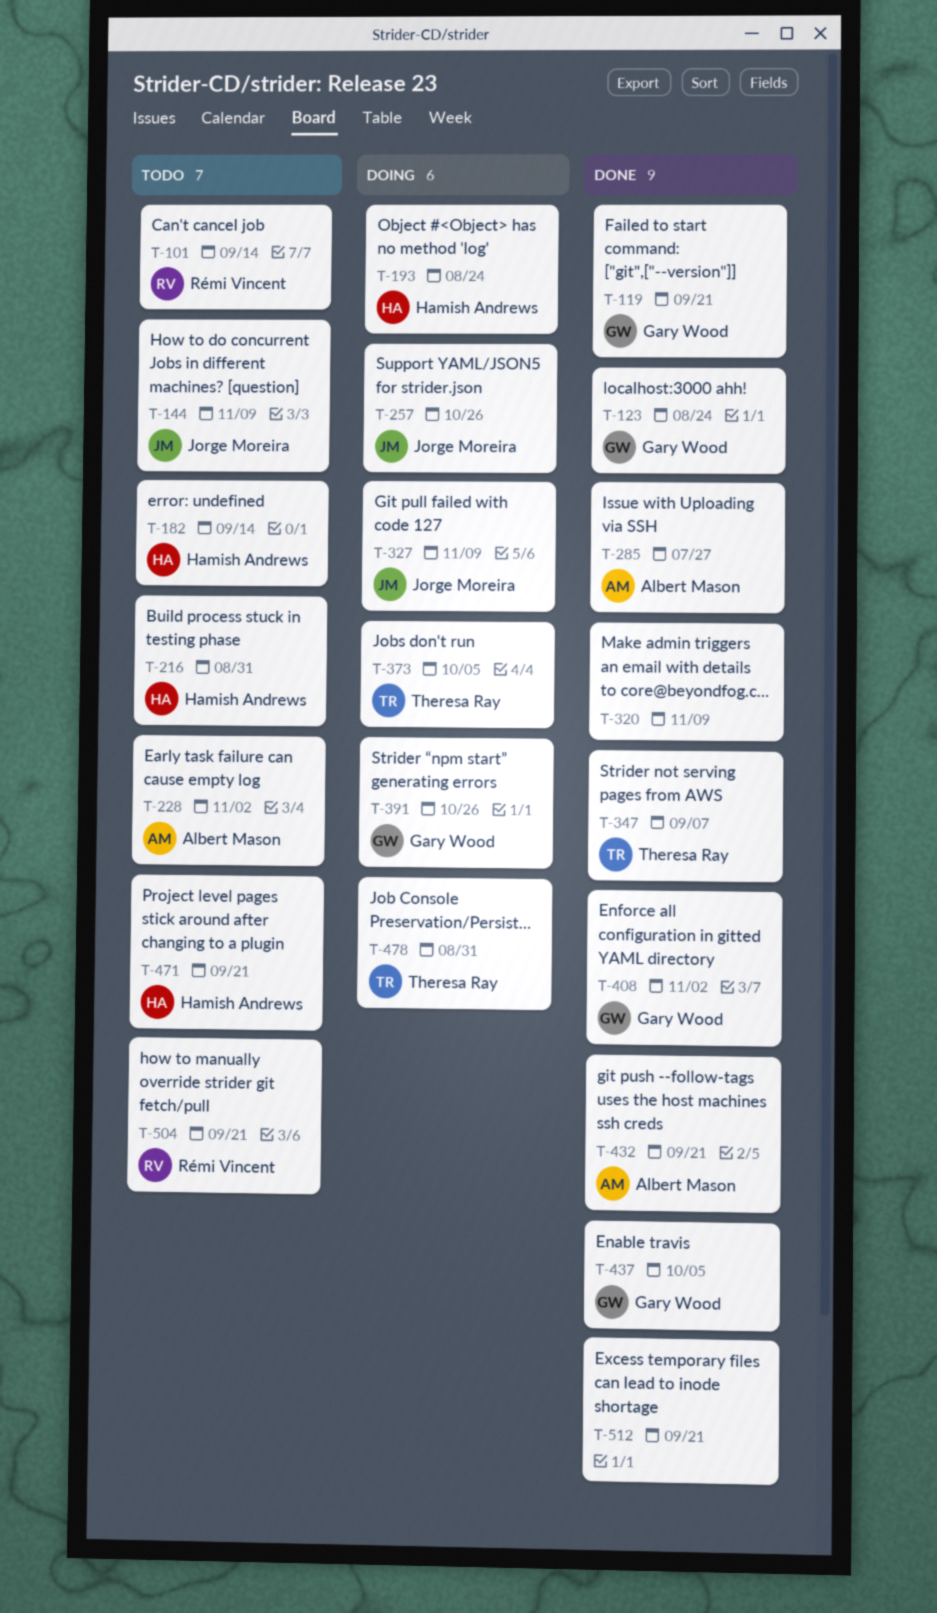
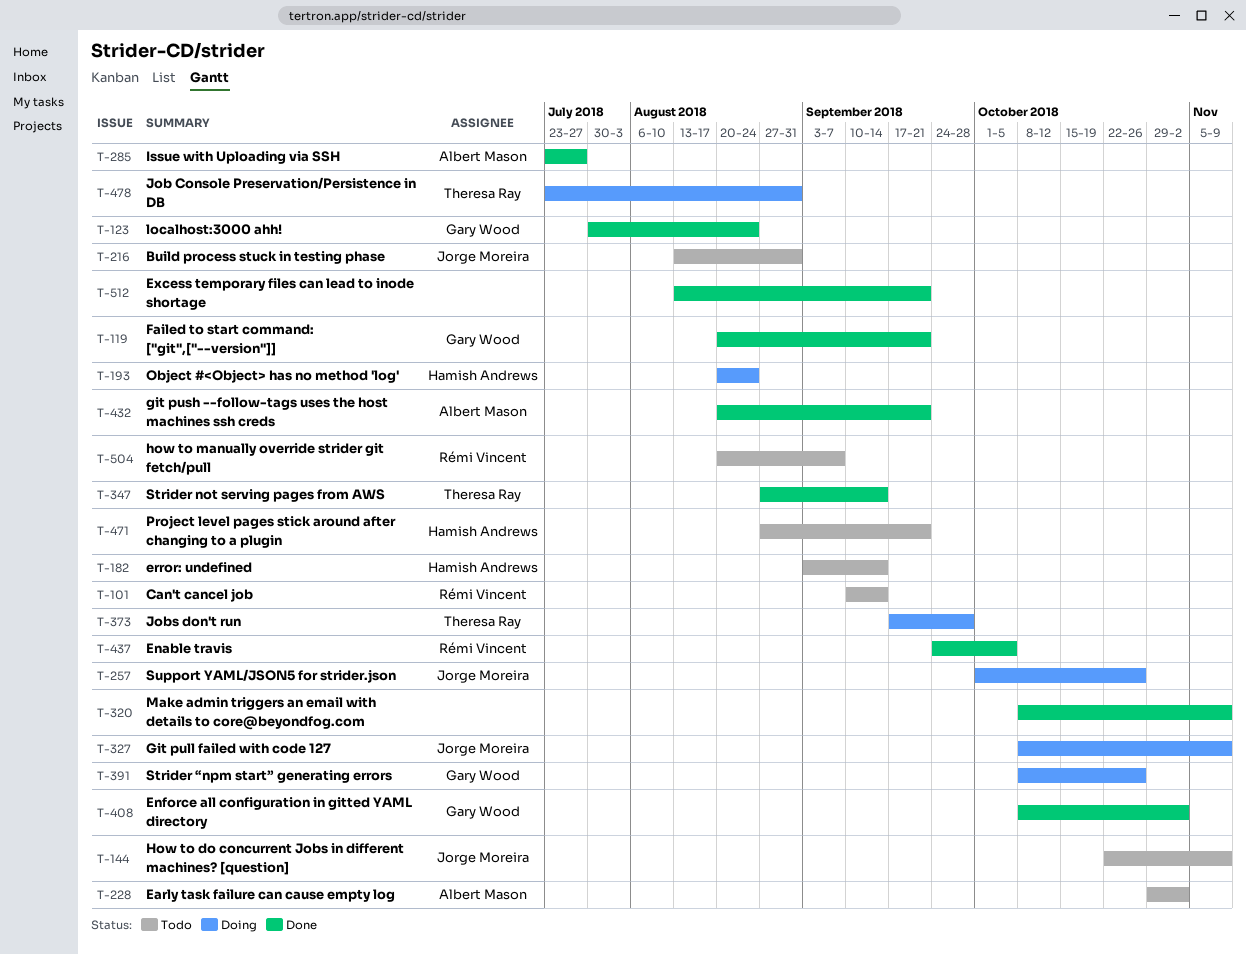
T-216, owner: Hamish Andrews -> Jorge Moreira
T-347, due: Sep 7 -> Sep 14
T-373, due: Oct 5 -> Sep 28
T-437, owner: Gary Wood -> Rémi Vincent
T-504, due: Sep 21 -> Sep 7

